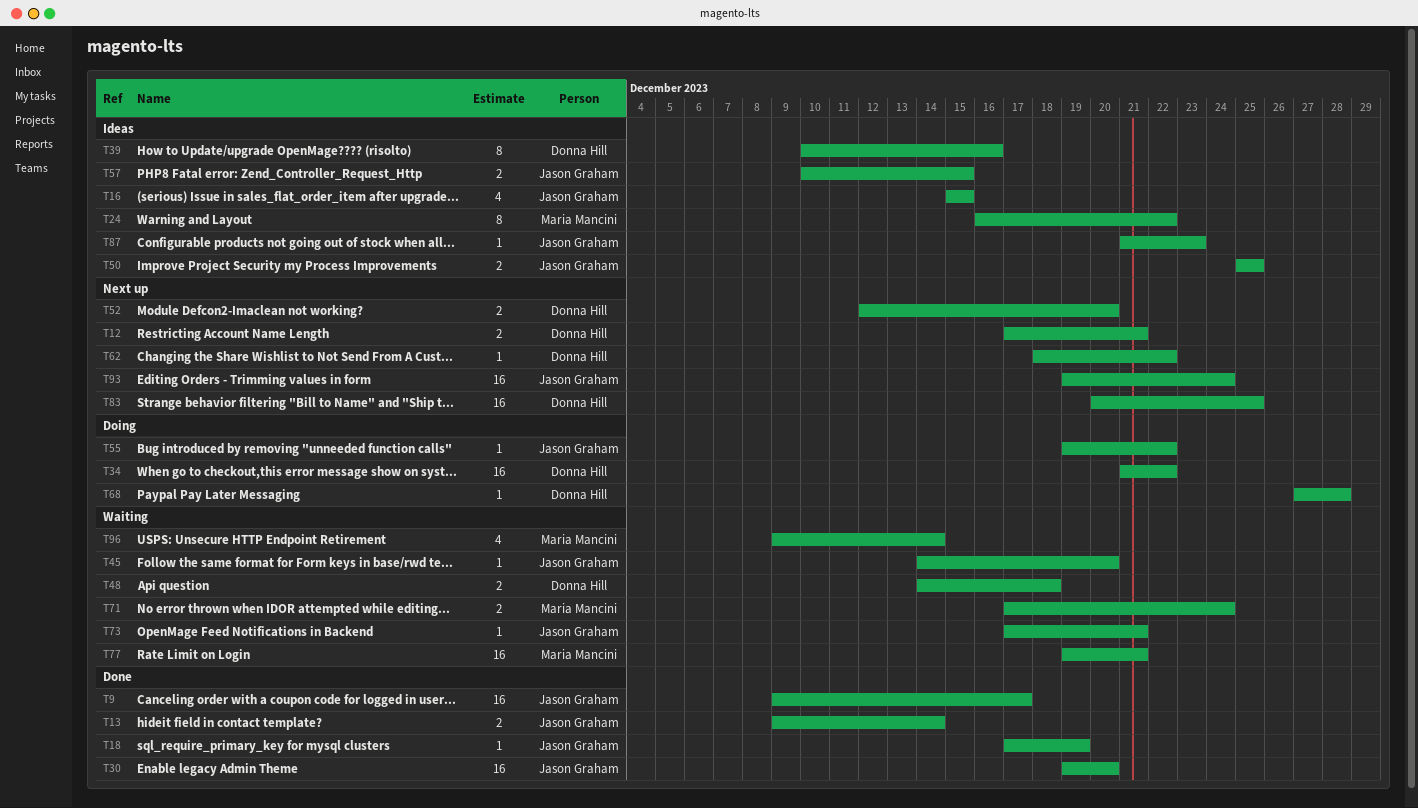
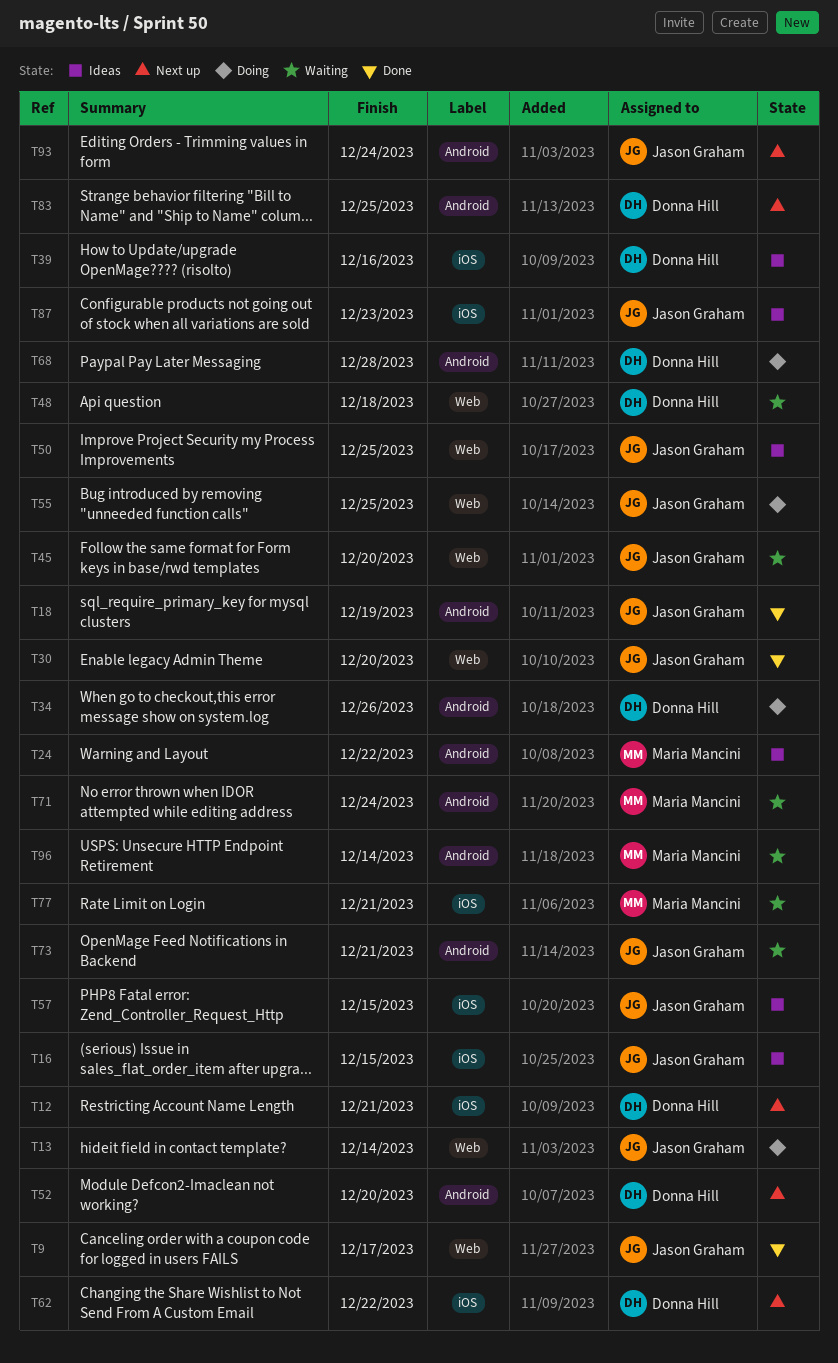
T13, status: Done -> Doing
T34, due: Dec 22 -> Dec 26
T55, due: Dec 22 -> Dec 25

